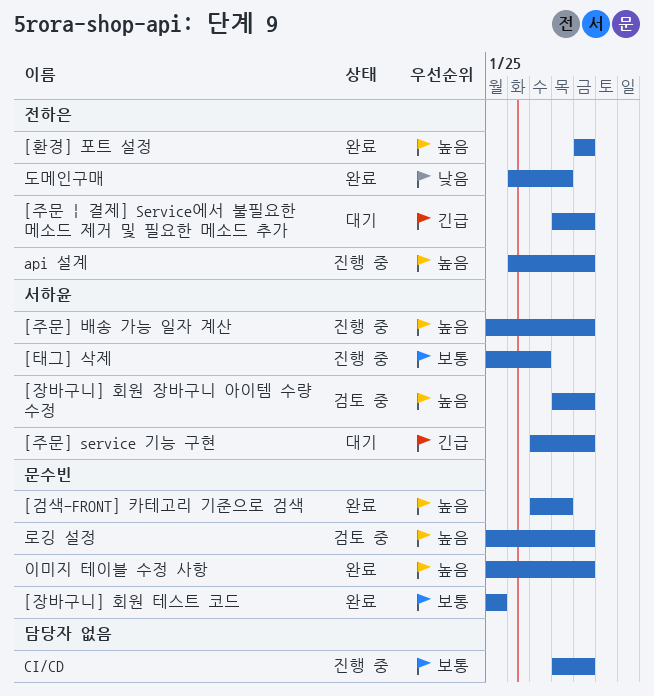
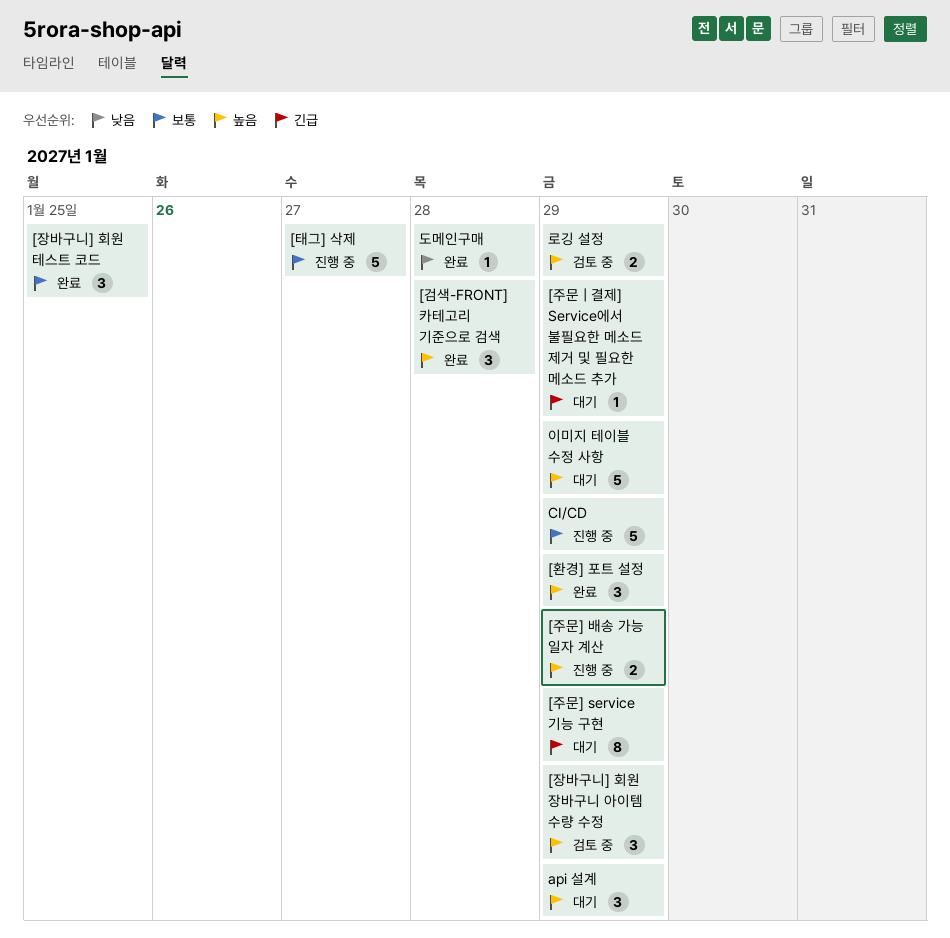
api 설계, status: 진행 중 -> 대기
이미지 테이블 수정 사항, status: 완료 -> 대기

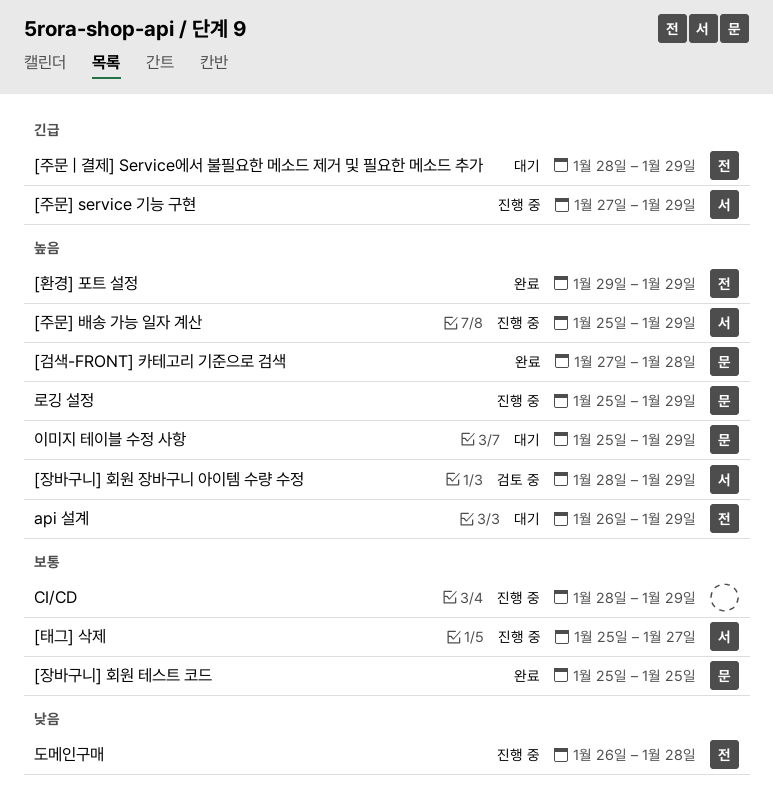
[주문] service 기능 구현, status: 대기 -> 진행 중
도메인구매, status: 완료 -> 진행 중
로깅 설정, status: 검토 중 -> 진행 중

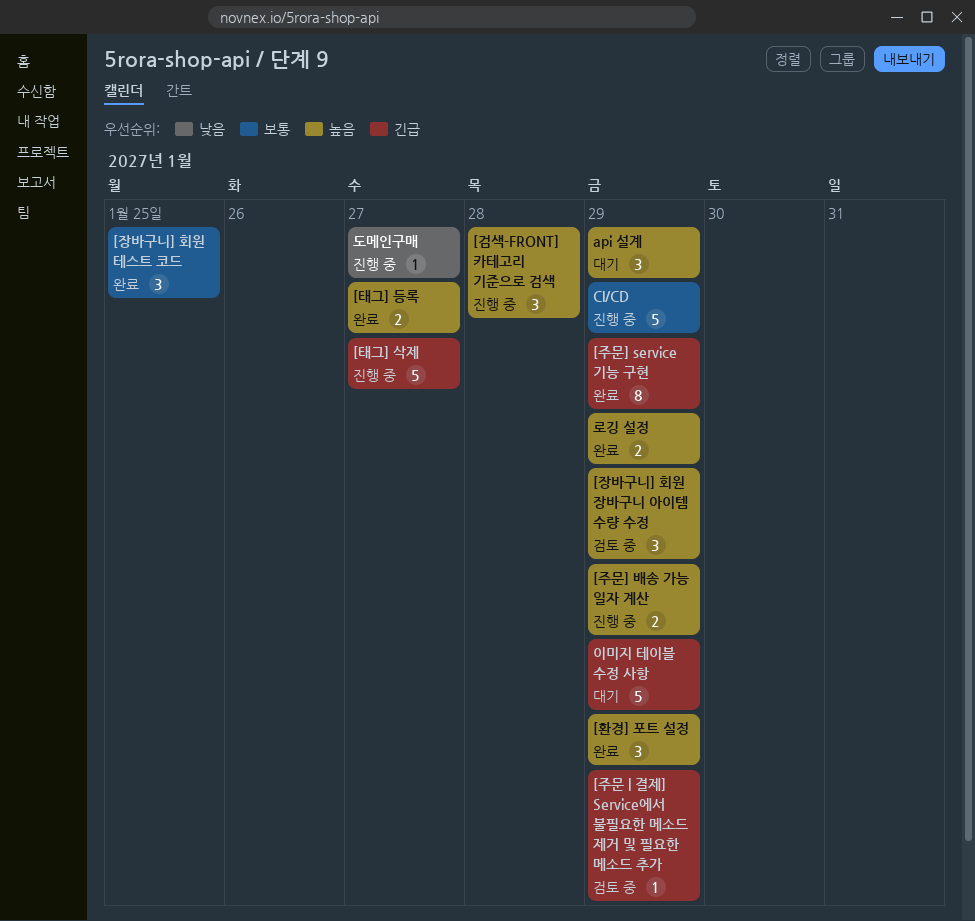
[검색-FRONT] 카테고리 기준으로 검색, status: 완료 -> 진행 중
[주문 | 결제] Service에서 불필요한 메소드 제거 및 필요한 메소드 추가, status: 대기 -> 검토 중
[주문] service 기능 구현, status: 진행 중 -> 완료
[태그] 등록: none -> present
[태그] 삭제, priority: 보통 -> 긴급
도메인구매, due: Jan 28 -> Jan 27
로깅 설정, status: 진행 중 -> 완료
이미지 테이블 수정 사항, priority: 높음 -> 긴급

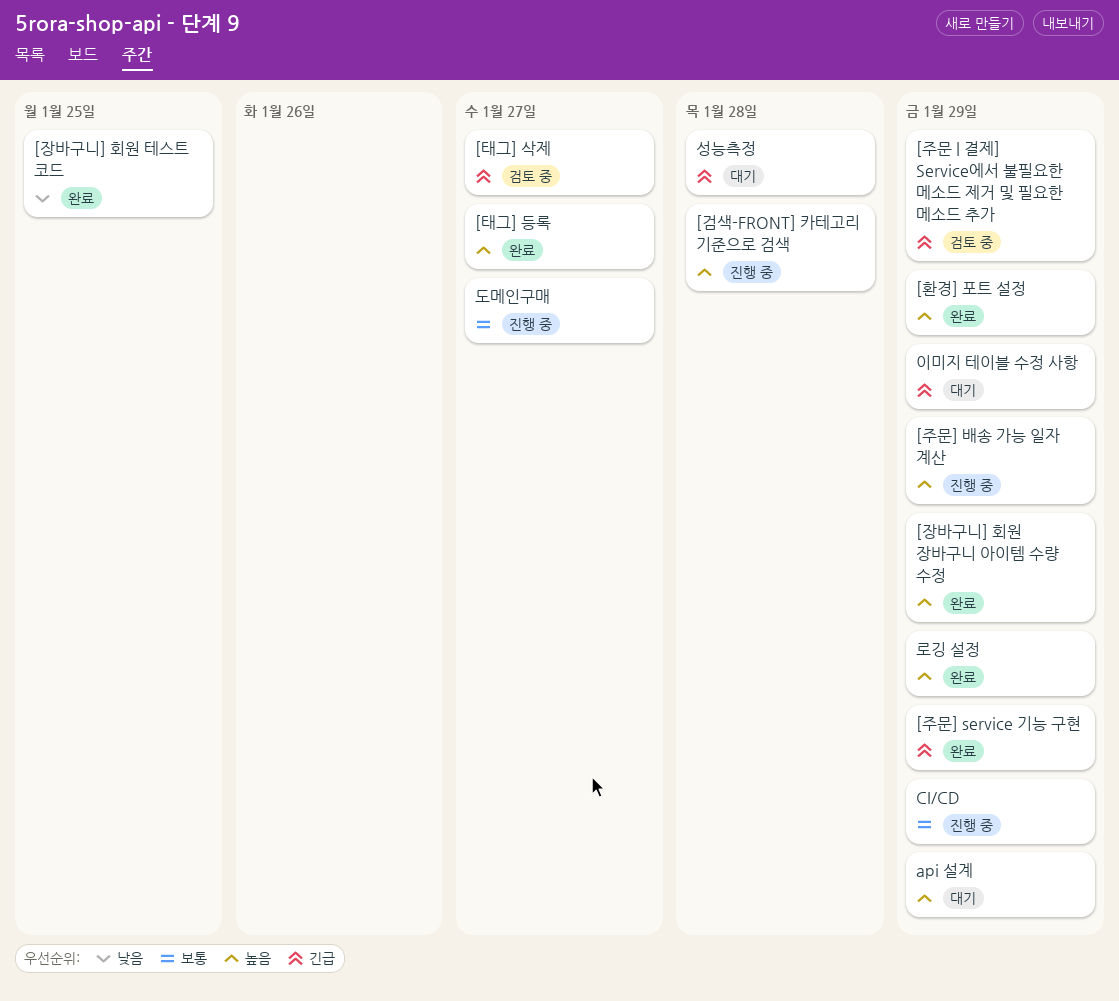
[장바구니] 회원 장바구니 아이템 수량 수정, status: 검토 중 -> 완료
[장바구니] 회원 테스트 코드, priority: 보통 -> 낮음
[태그] 삭제, status: 진행 중 -> 검토 중
도메인구매, priority: 낮음 -> 보통
성능측정: none -> present

